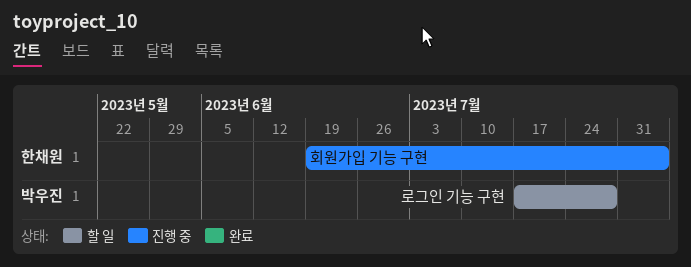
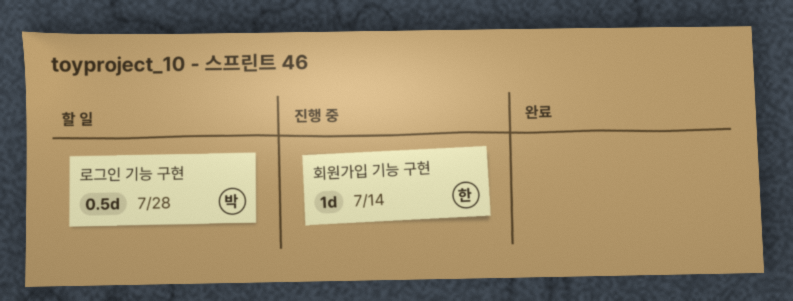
회원가입 기능 구현, due: Aug 4 -> Jul 14

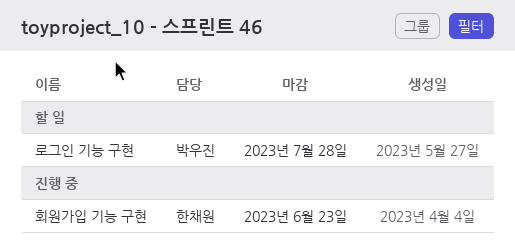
회원가입 기능 구현, due: Jul 14 -> Jun 23

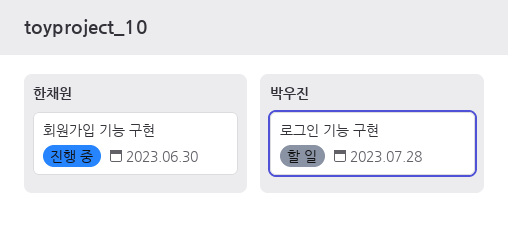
회원가입 기능 구현, due: Jun 23 -> Jun 30

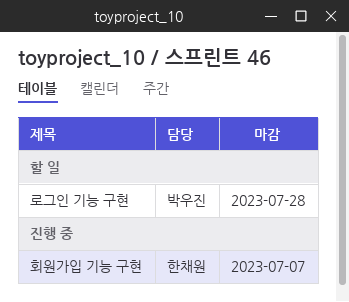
회원가입 기능 구현, due: Jun 30 -> Jul 7

